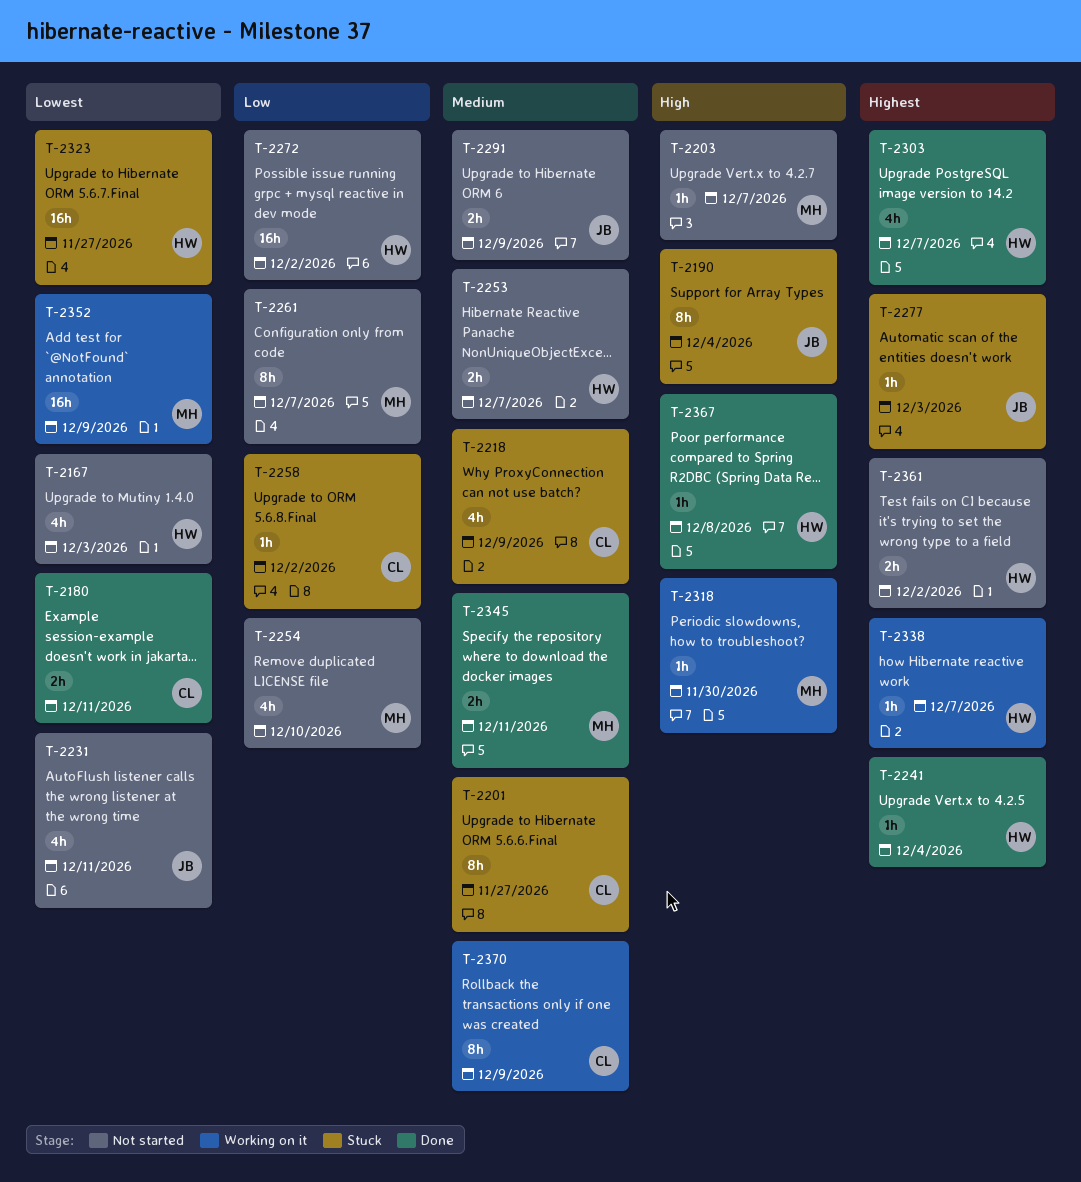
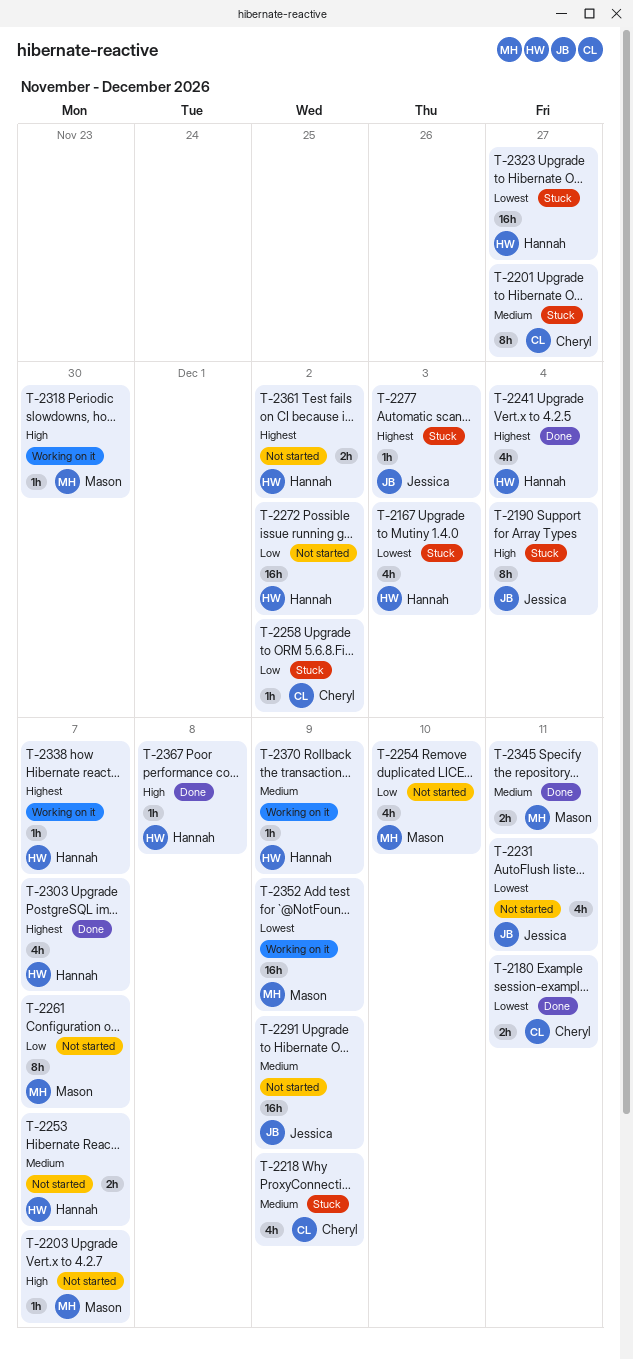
T-2167, status: Not started -> Stuck
T-2241, estimate: 1h -> 4h
T-2291, estimate: 2h -> 16h
T-2370, owner: Cheryl -> Hannah
T-2370, estimate: 8h -> 1h

